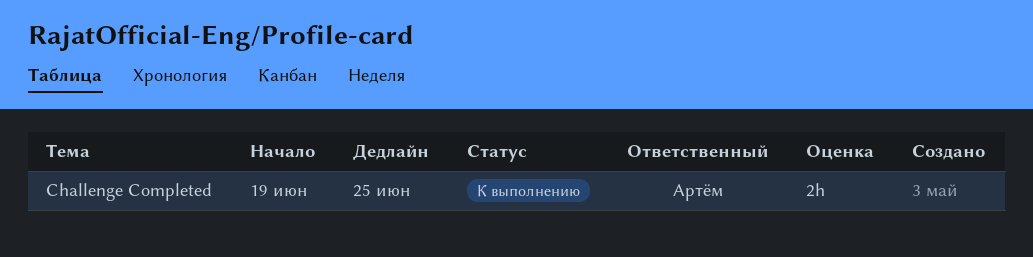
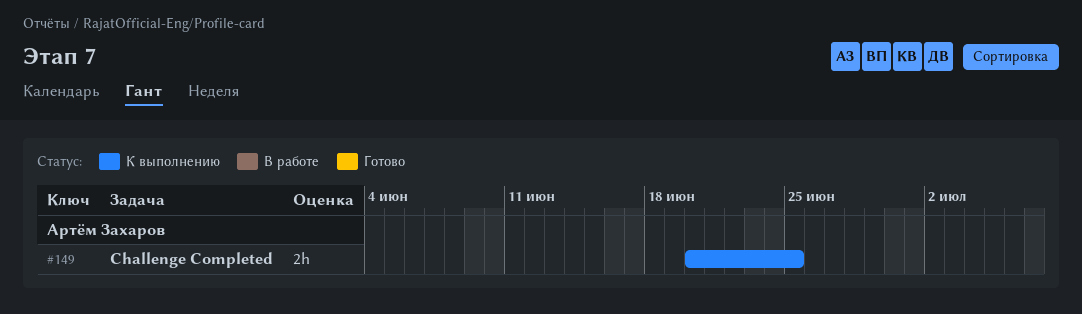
Challenge Completed, start: Jun 19 -> Jun 20

